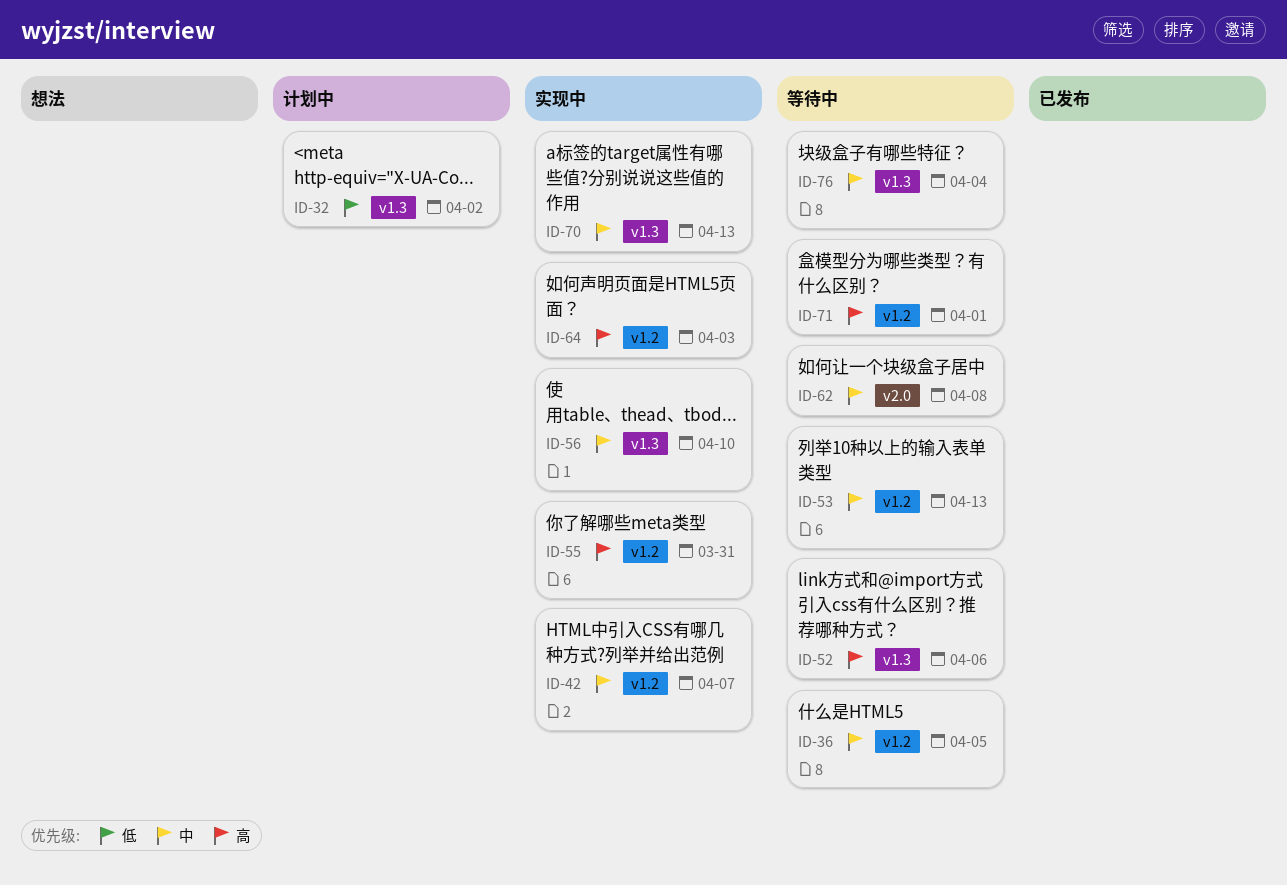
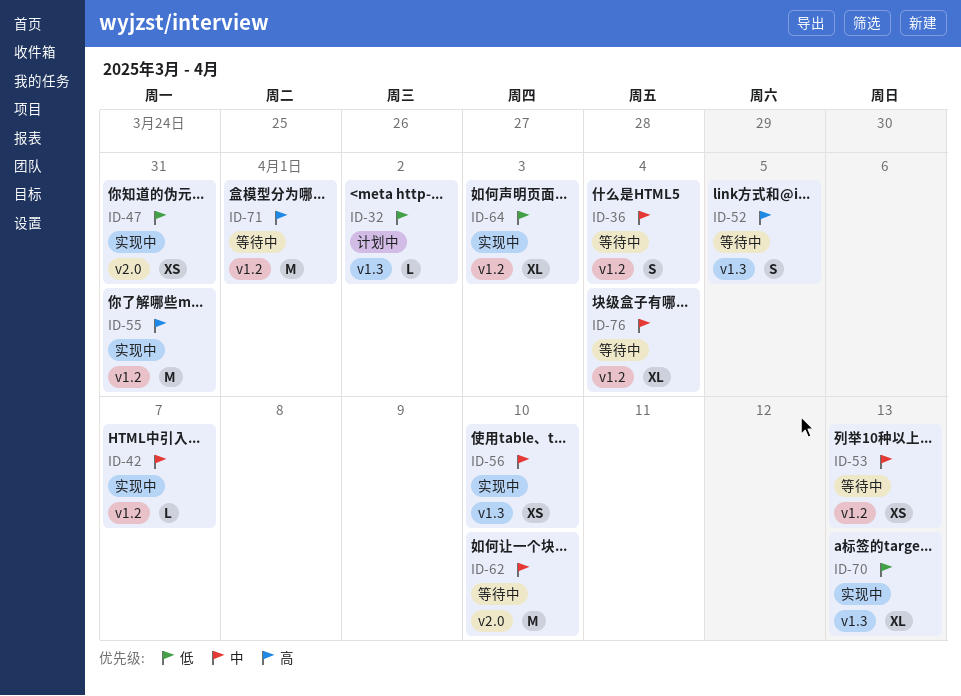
ID-36, due: Apr 5 -> Apr 4
ID-47: none -> present
ID-52, due: Apr 6 -> Apr 5
ID-62, due: Apr 8 -> Apr 10
ID-64, priority: 高 -> 低
ID-70, priority: 中 -> 低
ID-76, label: v1.3 -> v1.2

